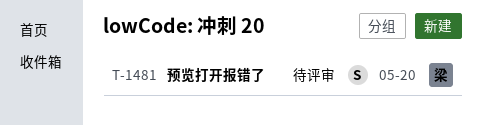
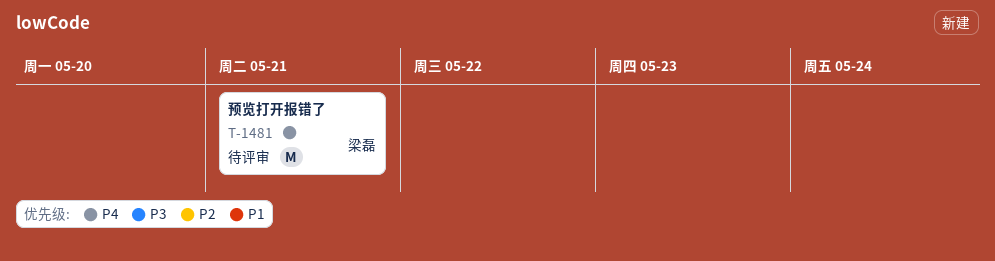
T-1481, estimate: S -> M
T-1481, due: May 20 -> May 21

